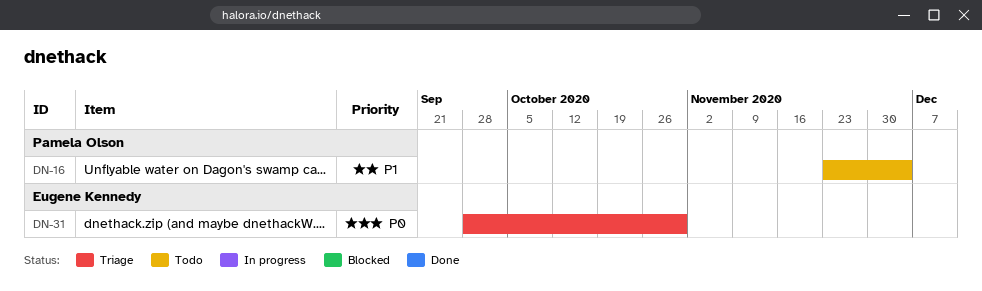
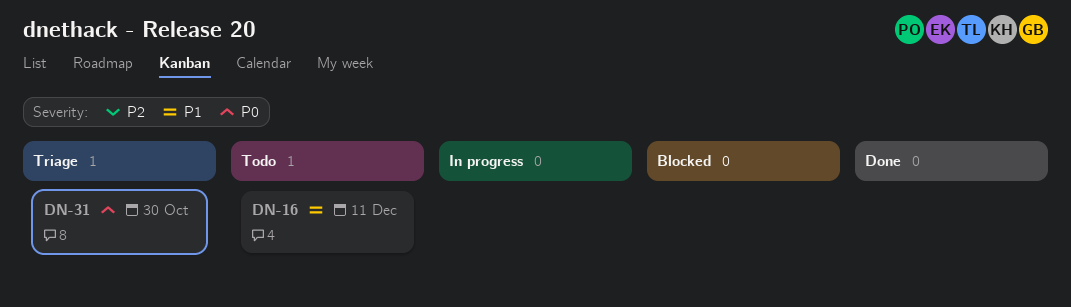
DN-16, due: Dec 4 -> Dec 11

